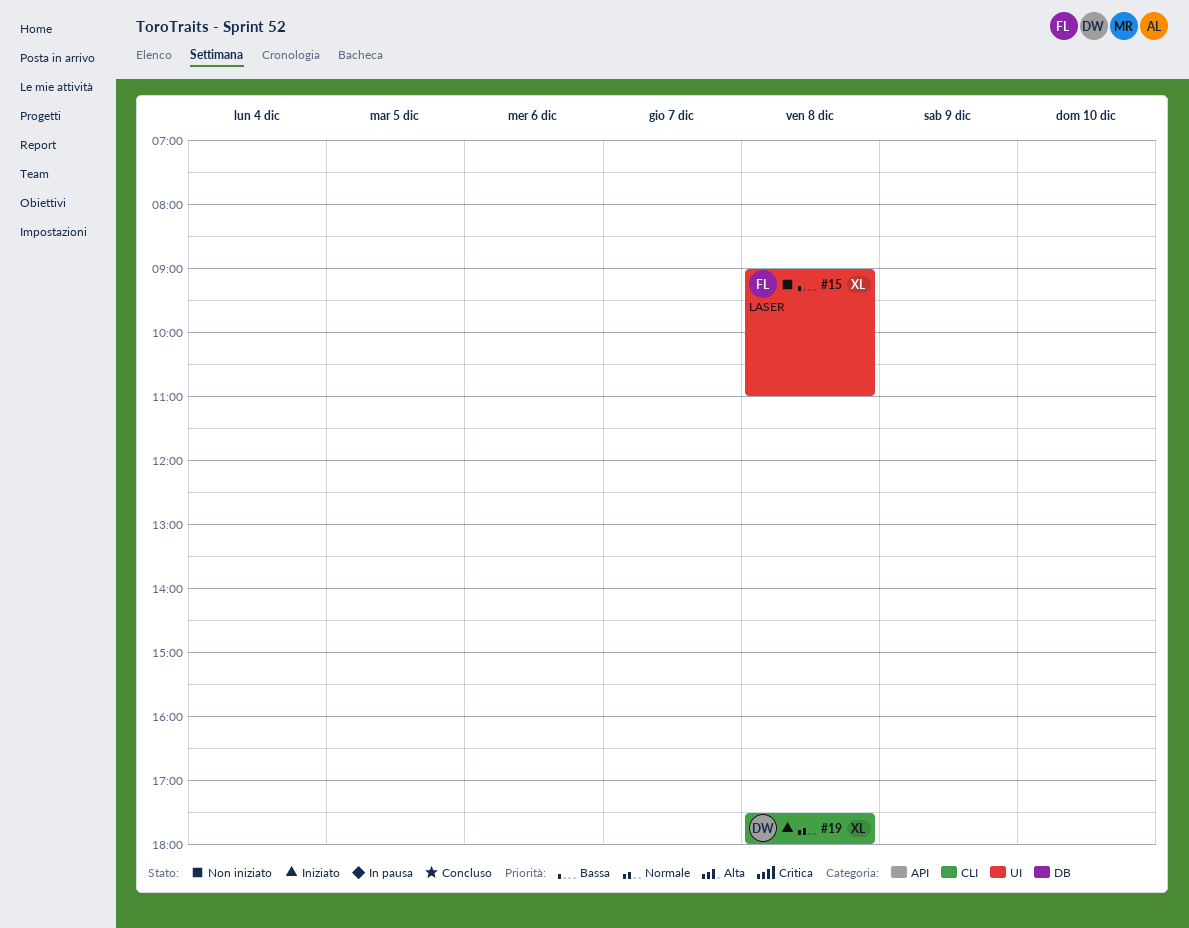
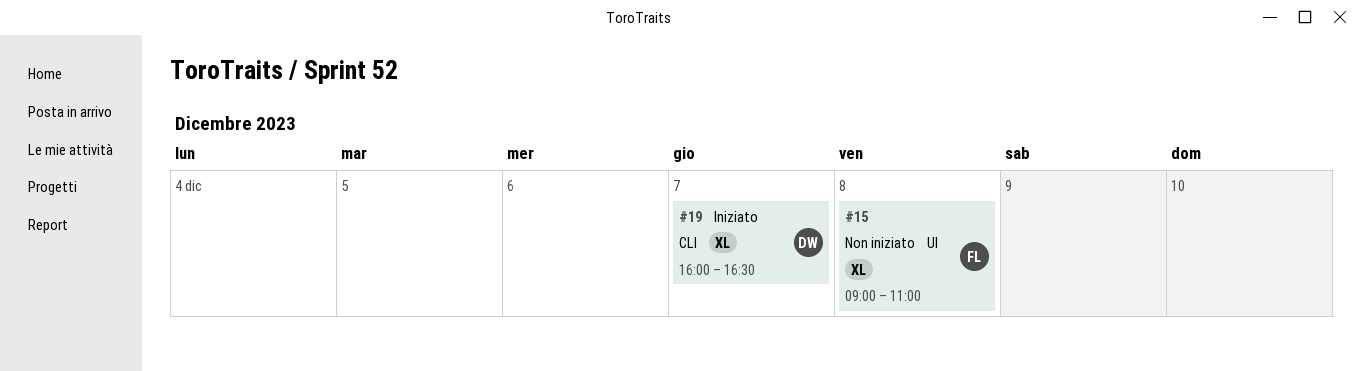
#19, day: Dec 8 -> Dec 7
#19, begins: 17:30 -> 16:00
#19, ends: 18:00 -> 16:30

